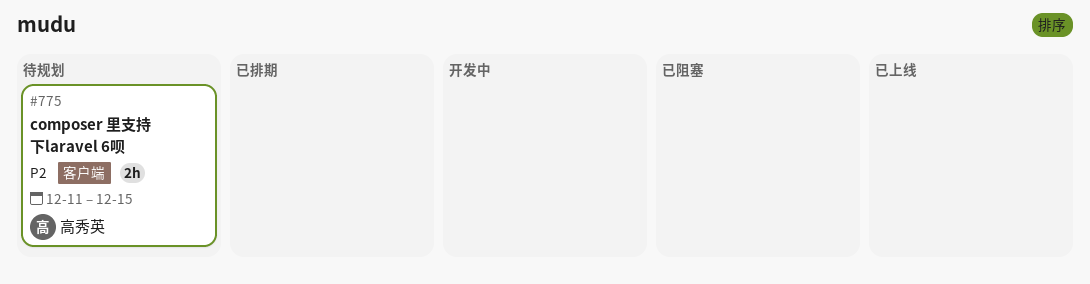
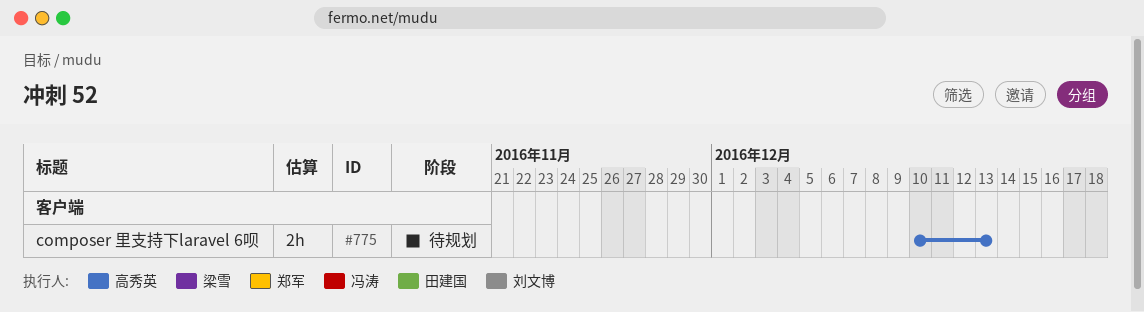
#775, start: Dec 11 -> Dec 10
#775, due: Dec 15 -> Dec 13

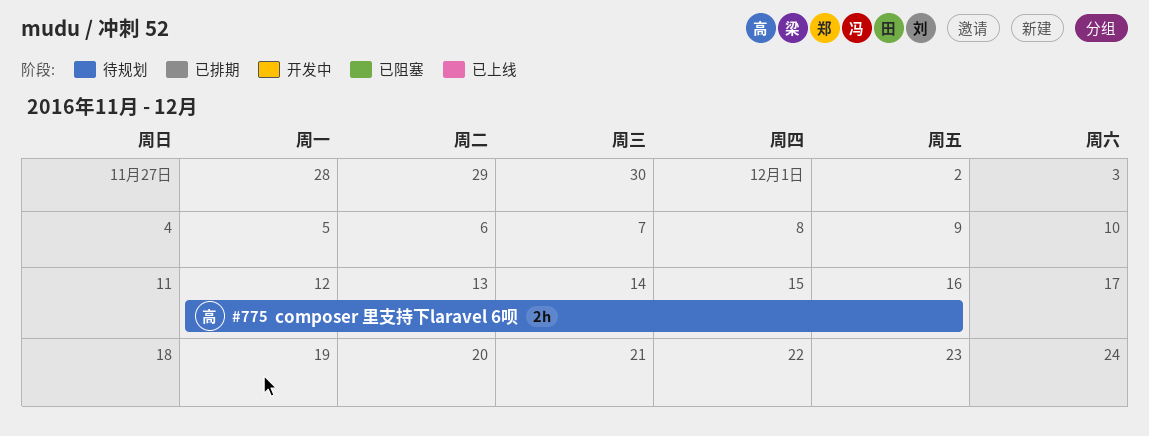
#775, start: Dec 10 -> Dec 12
#775, due: Dec 13 -> Dec 16

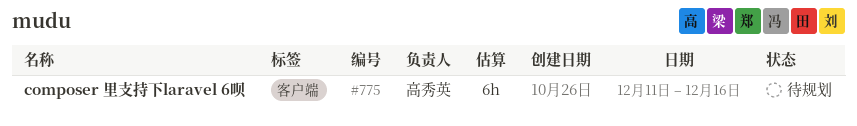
#775, estimate: 2h -> 6h
#775, start: Dec 12 -> Dec 11

